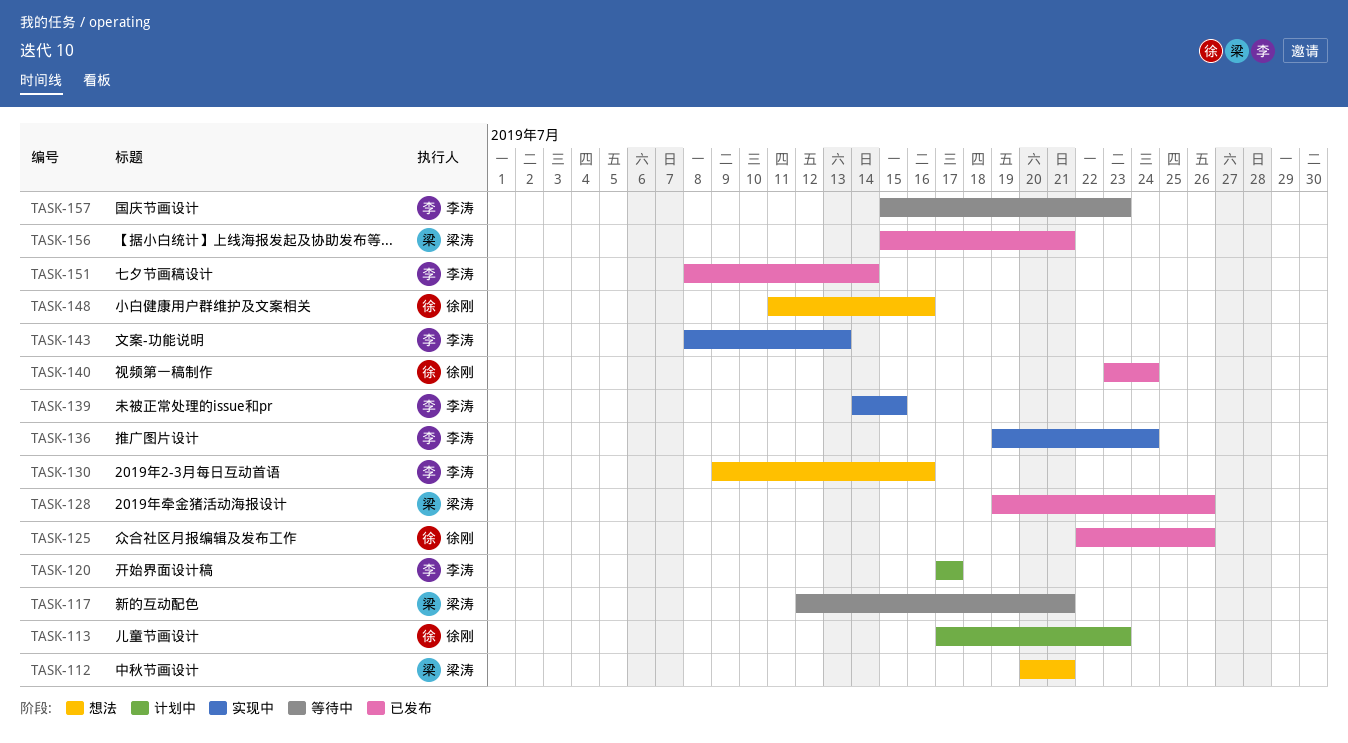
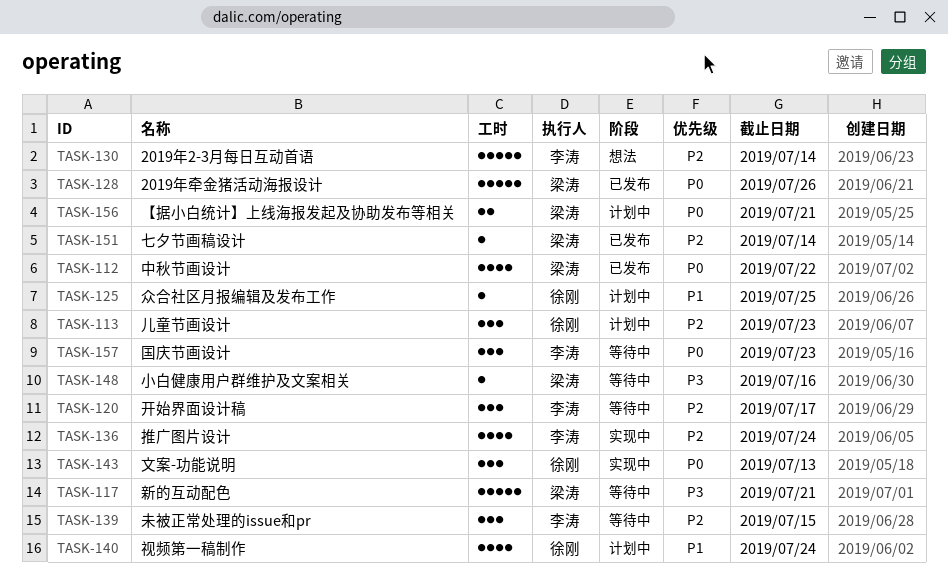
TASK-112, status: 想法 -> 已发布
TASK-112, due: Jul 21 -> Jul 22
TASK-120, status: 计划中 -> 等待中
TASK-125, status: 已发布 -> 计划中
TASK-125, due: Jul 26 -> Jul 25
TASK-130, due: Jul 16 -> Jul 14
TASK-139, status: 实现中 -> 等待中
TASK-140, status: 已发布 -> 计划中
TASK-143, owner: 李涛 -> 徐刚
TASK-148, status: 想法 -> 等待中
TASK-148, owner: 徐刚 -> 梁涛
TASK-151, owner: 李涛 -> 梁涛
TASK-156, status: 已发布 -> 计划中

